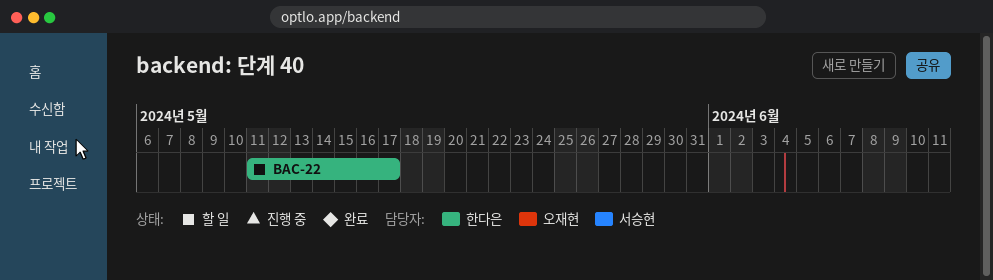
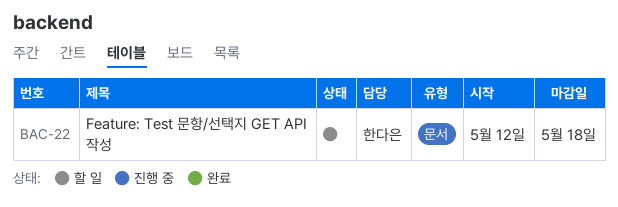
BAC-22, start: May 11 -> May 12
BAC-22, due: May 17 -> May 18

